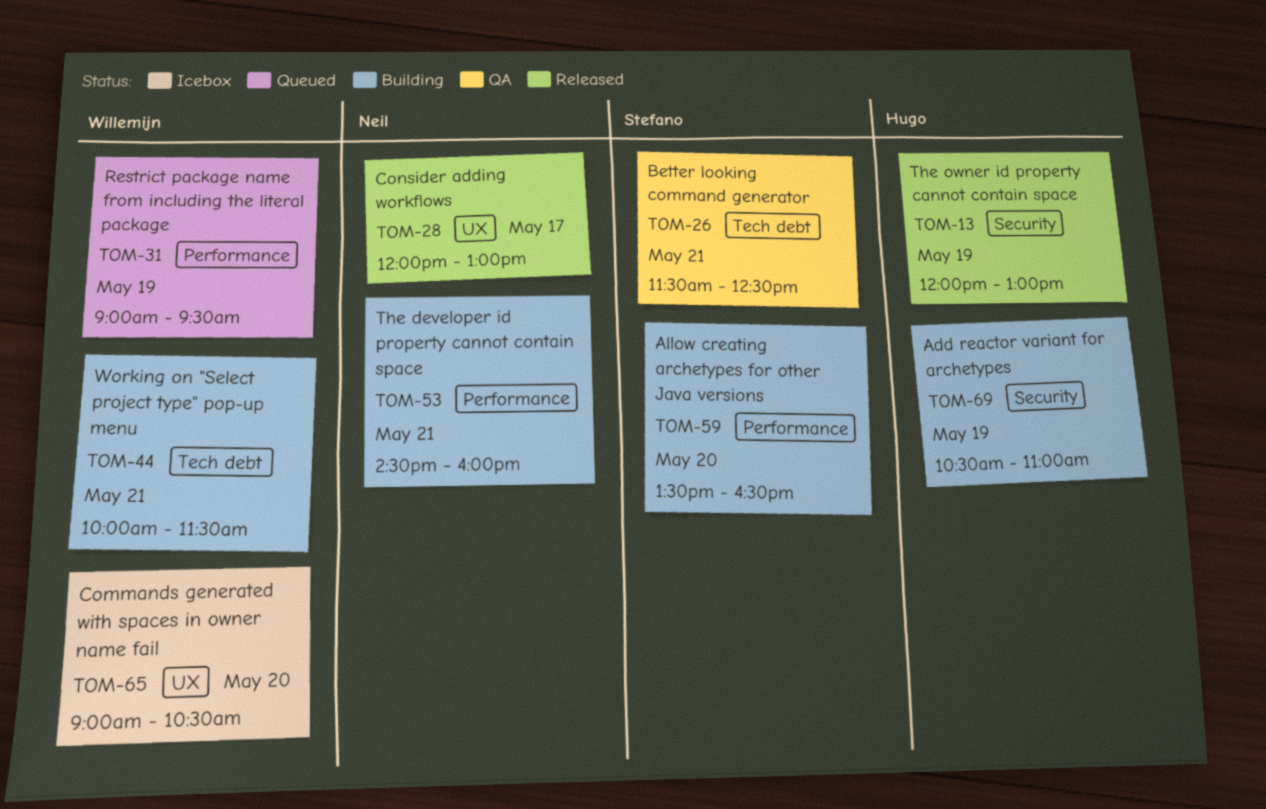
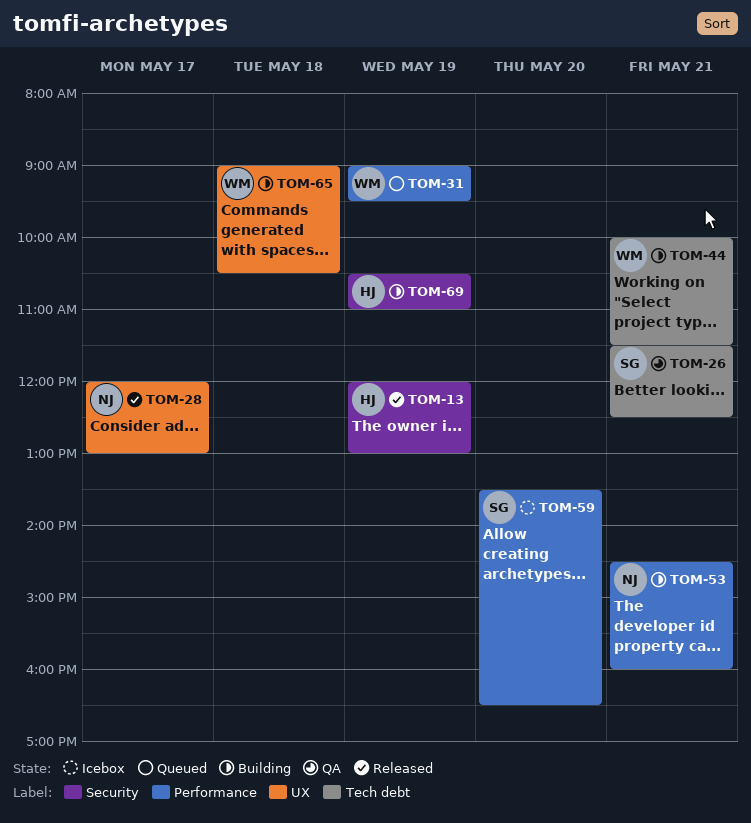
TOM-59, status: Building -> Icebox
TOM-65, status: Icebox -> Building
TOM-65, day: May 20 -> May 18

